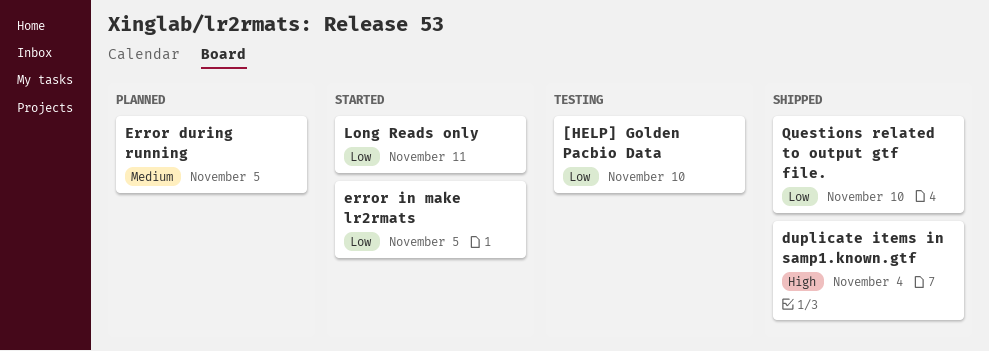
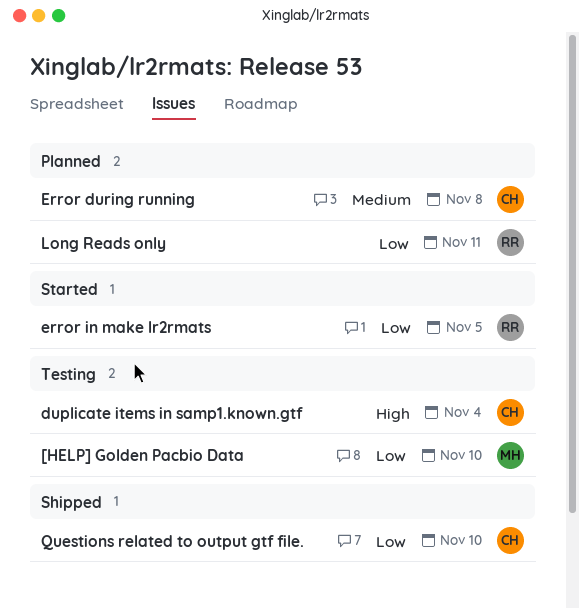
duplicate items in samp1.known.gtf, status: Shipped -> Testing
Error during running, due: Nov 5 -> Nov 8
Long Reads only, status: Started -> Planned

